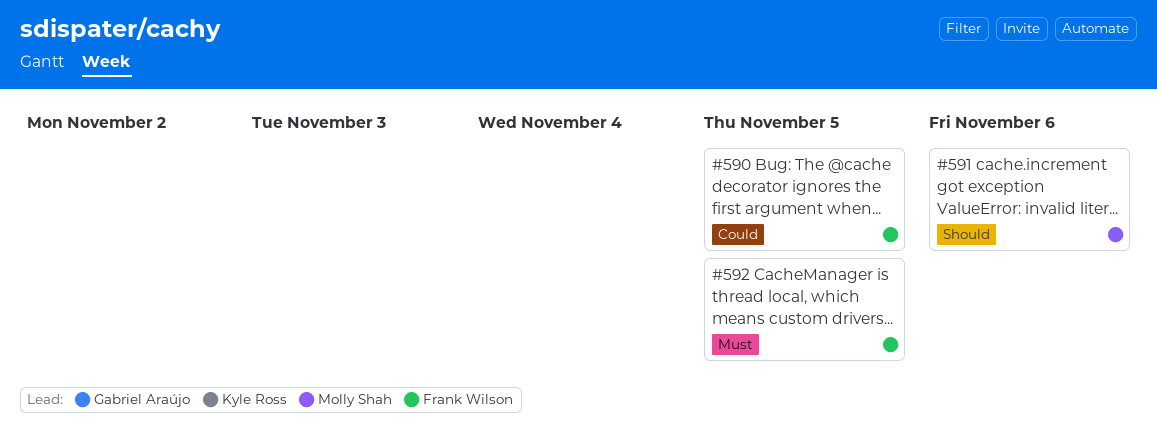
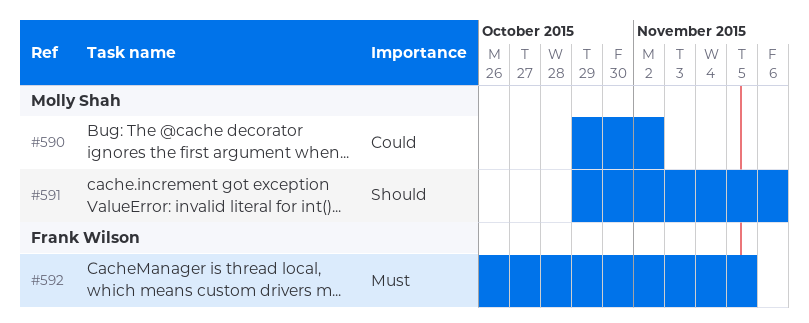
#590, owner: Frank Wilson -> Molly Shah
#590, due: Nov 5 -> Nov 2

